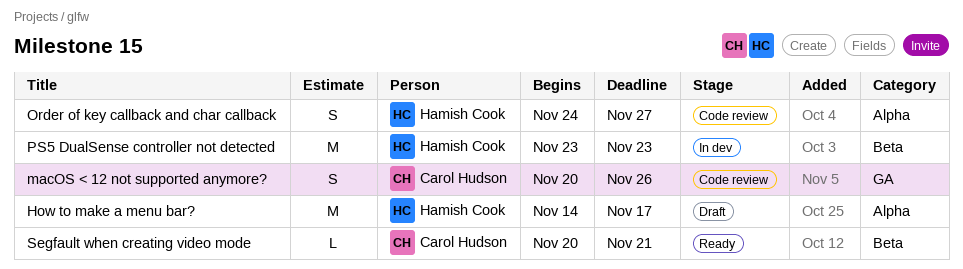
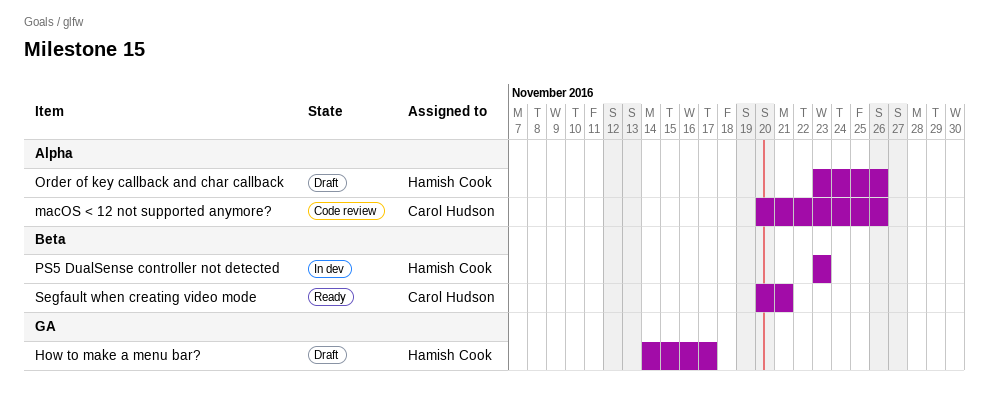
How to make a menu bar?, label: Alpha -> GA
macOS < 12 not supported anymore?, label: GA -> Alpha
Order of key callback and char callback, status: Code review -> Draft
Order of key callback and char callback, start: Nov 24 -> Nov 23
Order of key callback and char callback, due: Nov 27 -> Nov 26

